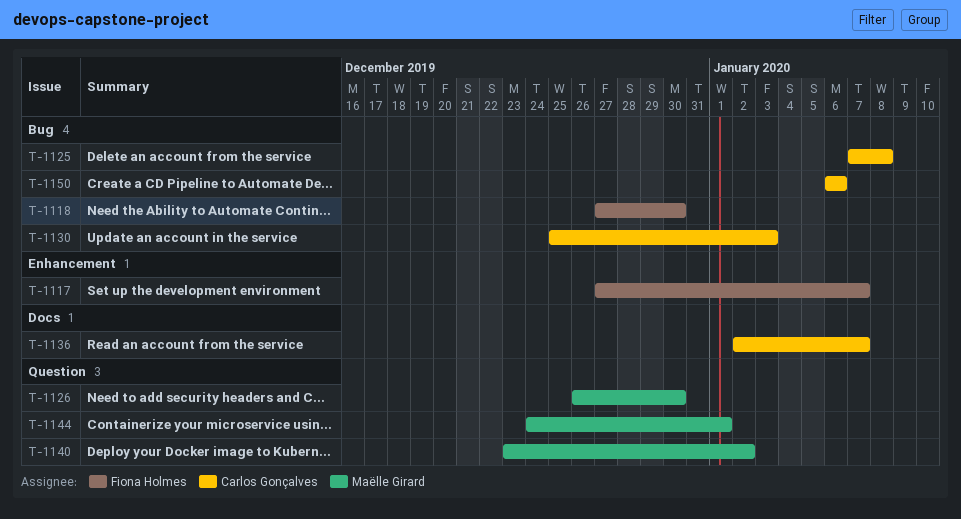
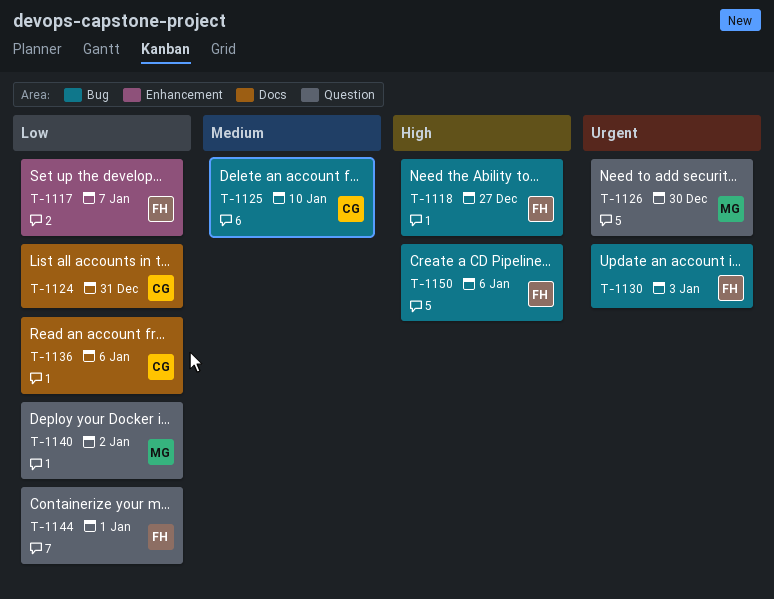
T-1118, due: Dec 30 -> Dec 27
T-1124: none -> present
T-1125, due: Jan 8 -> Jan 10
T-1130, owner: Carlos Gonçalves -> Fiona Holmes
T-1136, due: Jan 7 -> Jan 6
T-1144, owner: Maëlle Girard -> Fiona Holmes
T-1150, owner: Carlos Gonçalves -> Fiona Holmes

